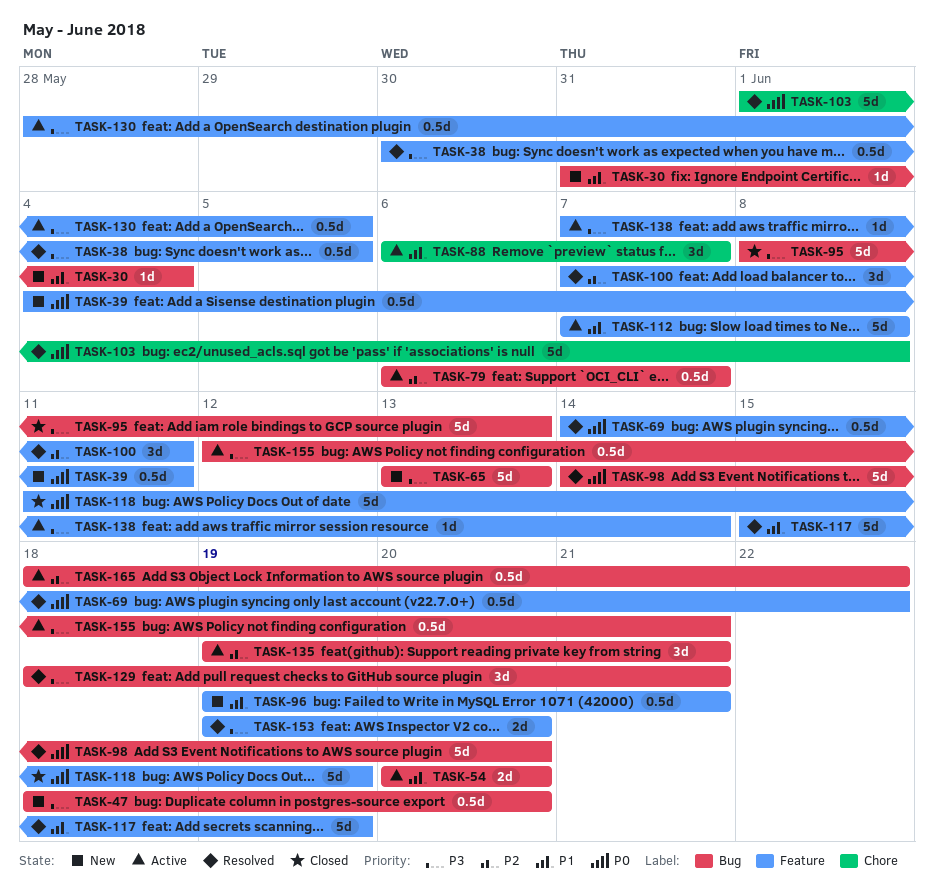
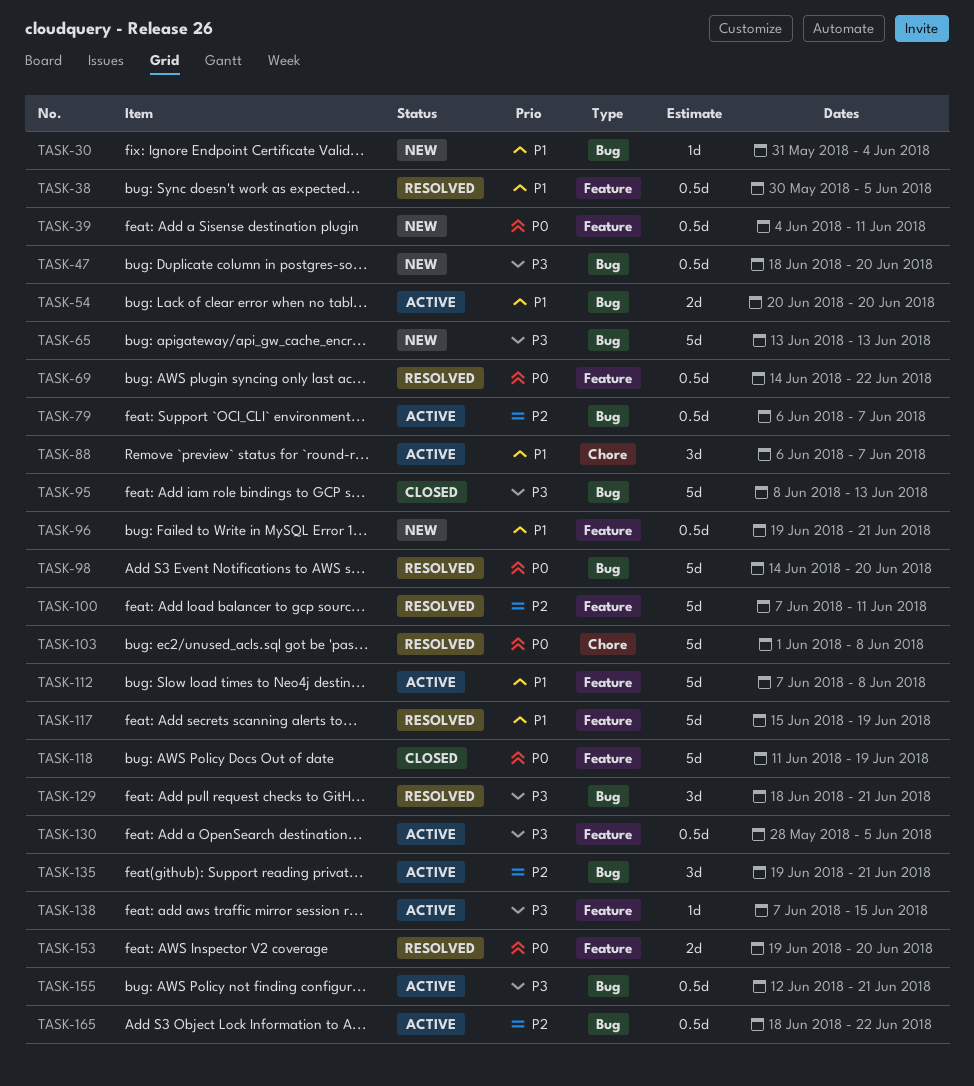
TASK-38, priority: P3 -> P1
TASK-100, estimate: 3d -> 5d
TASK-138, due: Jun 14 -> Jun 15
TASK-153, priority: P3 -> P0

